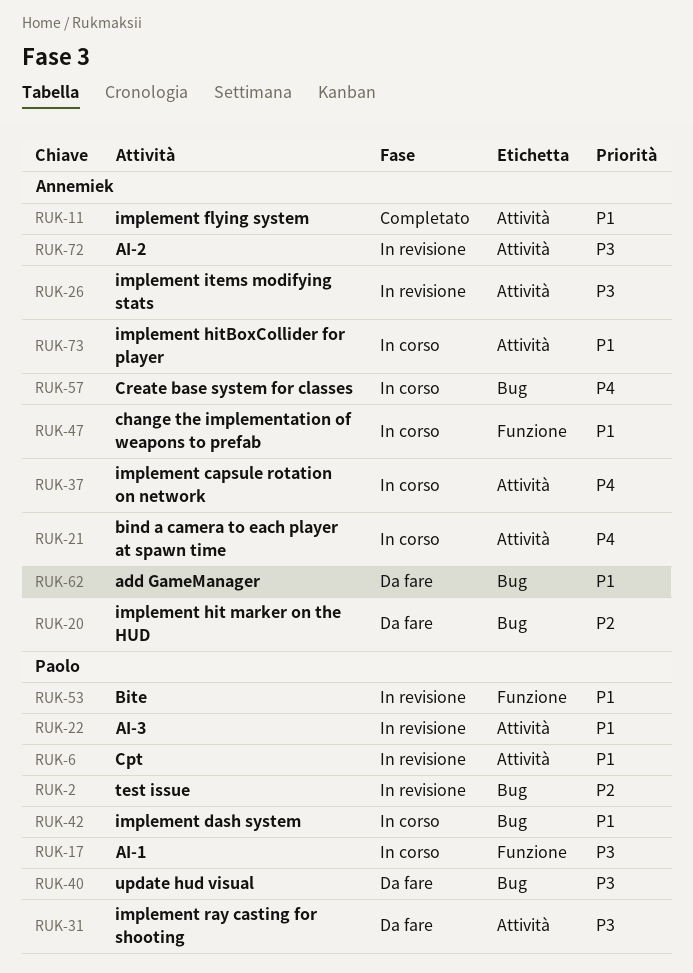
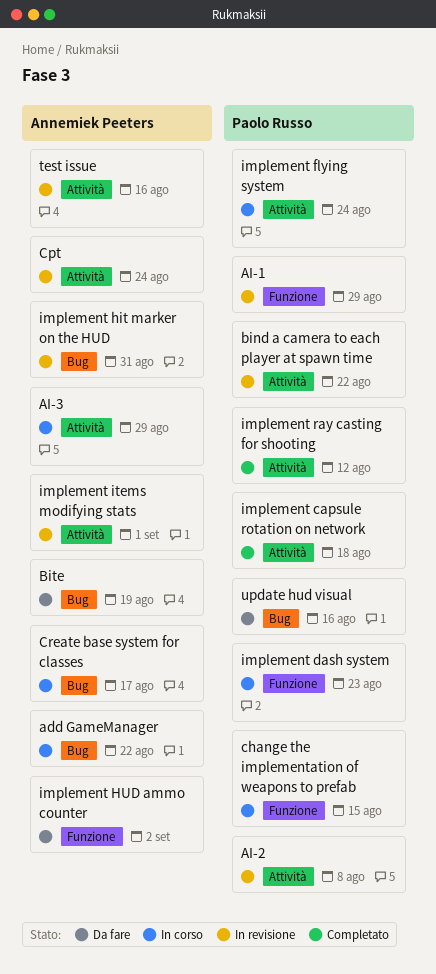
add GameManager, status: Da fare -> In corso
AI-1, status: In corso -> In revisione
AI-2, owner: Annemiek Peeters -> Paolo Russo
AI-3, status: In revisione -> In corso
AI-3, owner: Paolo Russo -> Annemiek Peeters
bind a camera to each player at spawn time, status: In corso -> In revisione
bind a camera to each player at spawn time, owner: Annemiek Peeters -> Paolo Russo
Bite, status: In revisione -> Da fare
Bite, owner: Paolo Russo -> Annemiek Peeters
Bite, label: Funzione -> Bug
change the implementation of weapons to prefab, owner: Annemiek Peeters -> Paolo Russo
Cpt, owner: Paolo Russo -> Annemiek Peeters
implement capsule rotation on network, status: In corso -> Completato
implement capsule rotation on network, owner: Annemiek Peeters -> Paolo Russo
implement dash system, label: Bug -> Funzione
implement flying system, status: Completato -> In corso
implement flying system, owner: Annemiek Peeters -> Paolo Russo
implement hit marker on the HUD, status: Da fare -> In revisione
implement hitBoxCollider for player: present -> none
implement HUD ammo counter: none -> present
implement ray casting for shooting, status: Da fare -> Completato
test issue, owner: Paolo Russo -> Annemiek Peeters
test issue, label: Bug -> Attività

